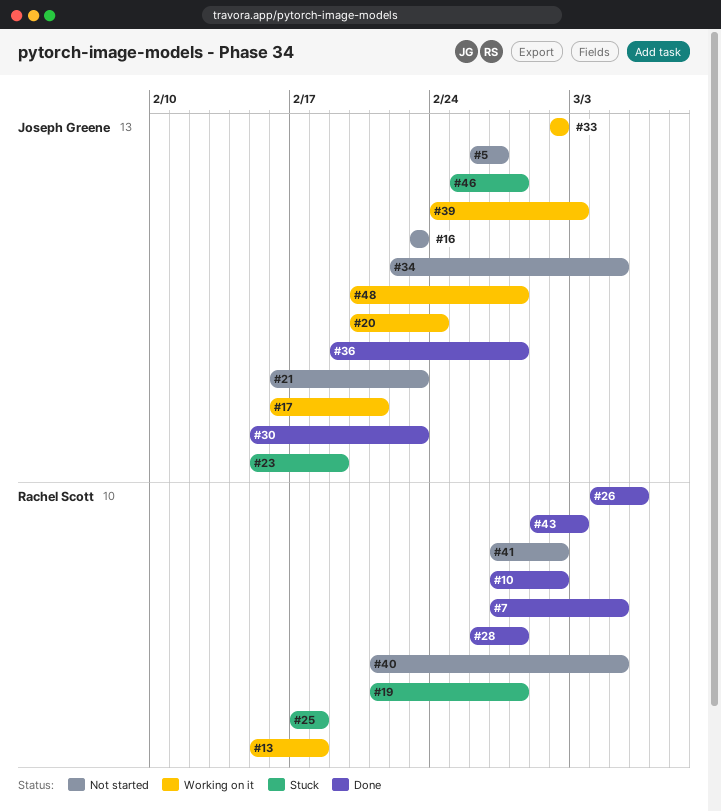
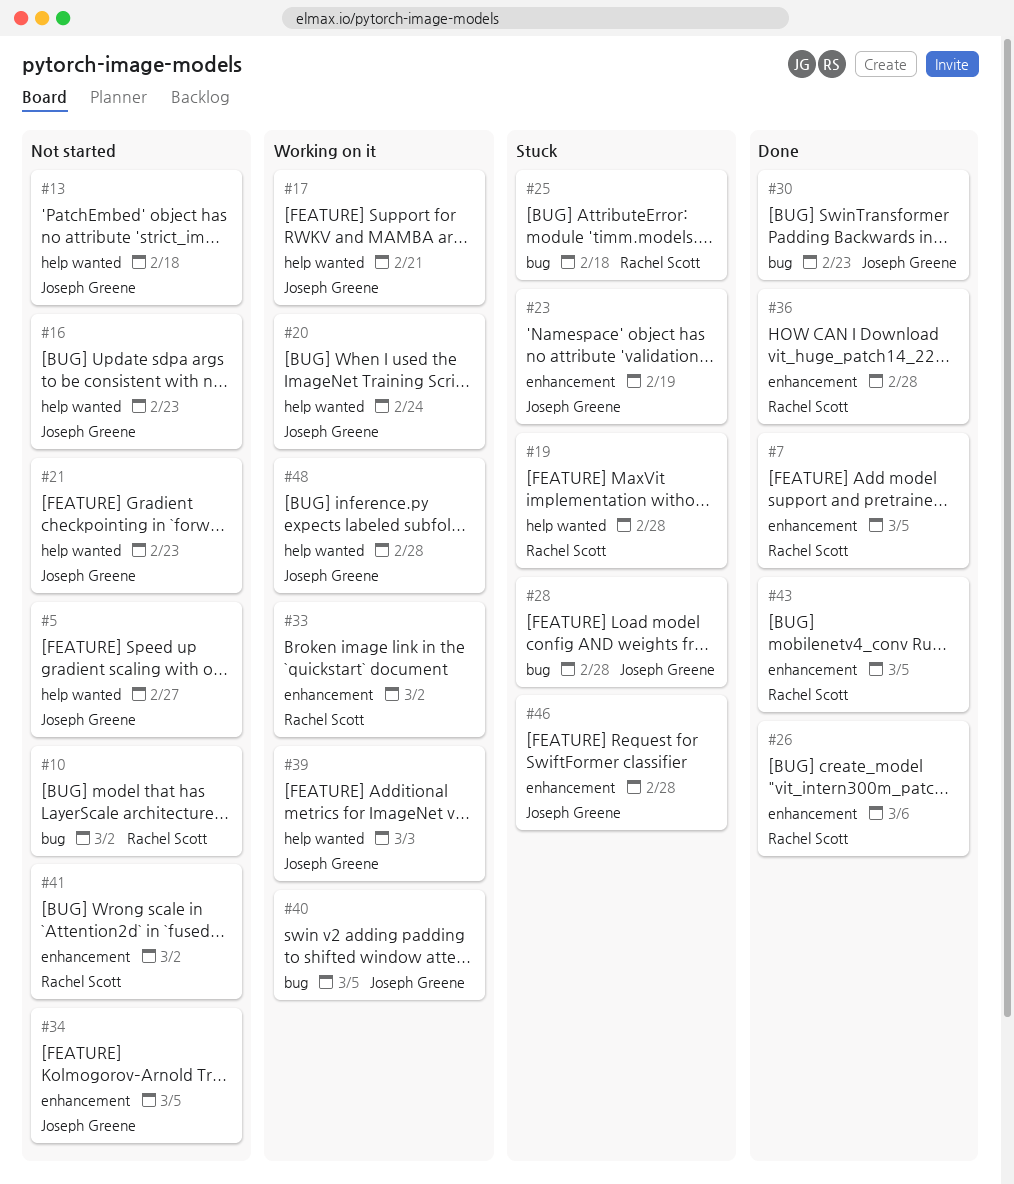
#10, status: Done -> Not started
#13, status: Working on it -> Not started
#13, owner: Rachel Scott -> Joseph Greene
#28, status: Done -> Stuck
#28, owner: Rachel Scott -> Joseph Greene
#33, owner: Joseph Greene -> Rachel Scott
#36, owner: Joseph Greene -> Rachel Scott
#40, status: Not started -> Working on it
#40, owner: Rachel Scott -> Joseph Greene
#43, due: Mar 3 -> Mar 5

